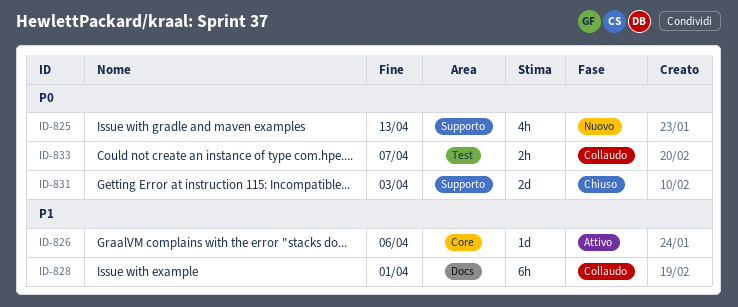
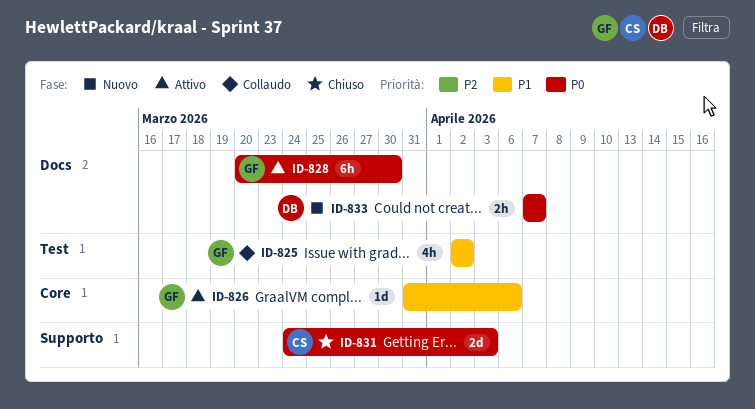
ID-825, status: Nuovo -> Collaudo
ID-825, priority: P0 -> P1
ID-825, label: Supporto -> Test
ID-825, due: Apr 13 -> Apr 2
ID-828, status: Collaudo -> Attivo
ID-828, priority: P1 -> P0
ID-828, due: Apr 1 -> Mar 30
ID-833, status: Collaudo -> Nuovo
ID-833, label: Test -> Docs

